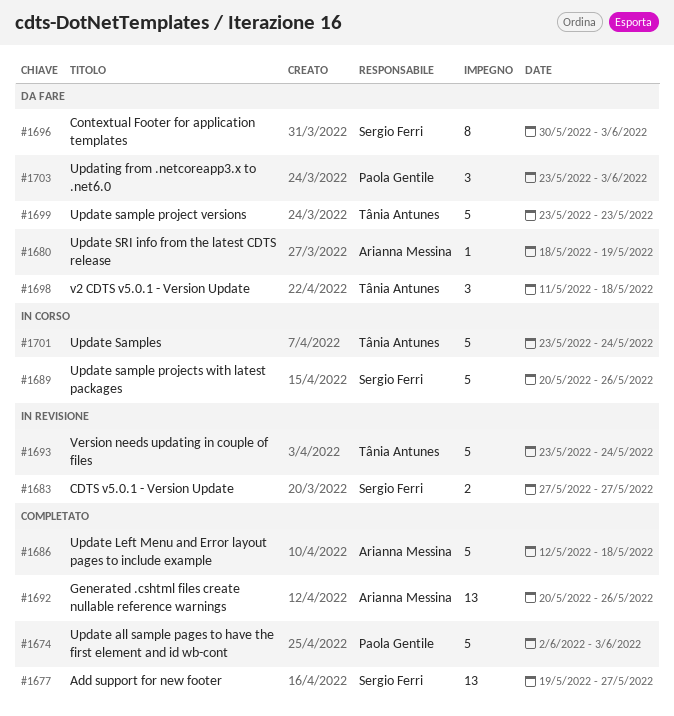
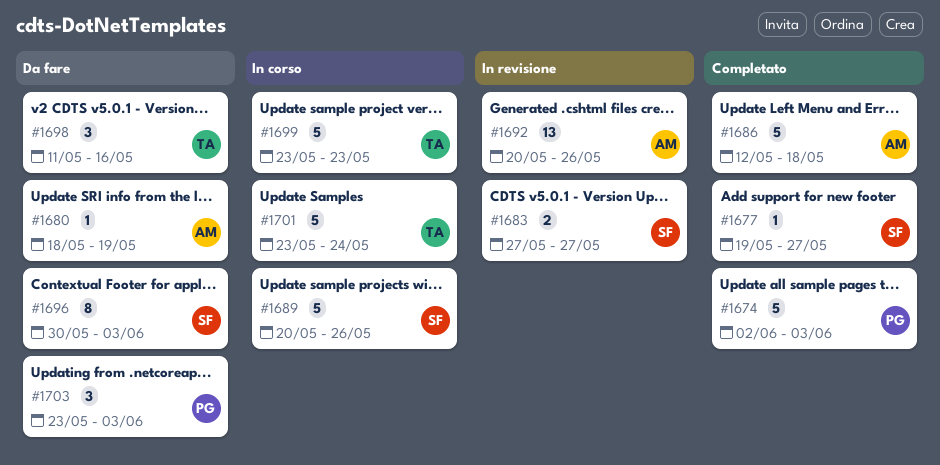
#1677, estimate: 13 -> 1
#1692, status: Completato -> In revisione
#1693: present -> none
#1698, due: May 18 -> May 16
#1699, status: Da fare -> In corso

